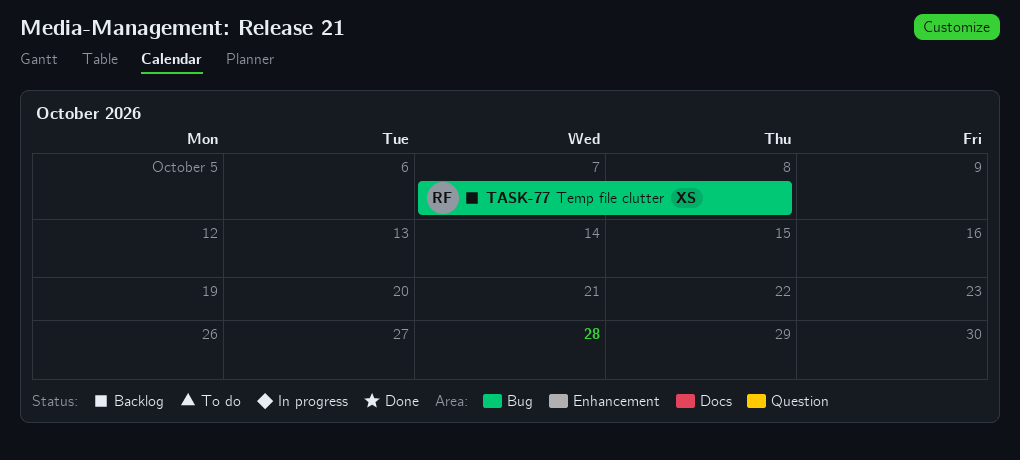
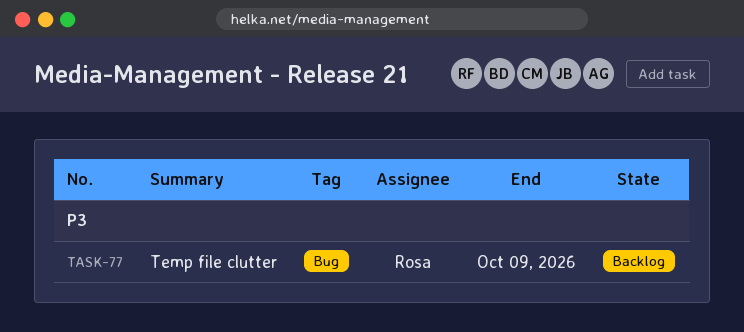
TASK-77, due: Oct 8 -> Oct 9

